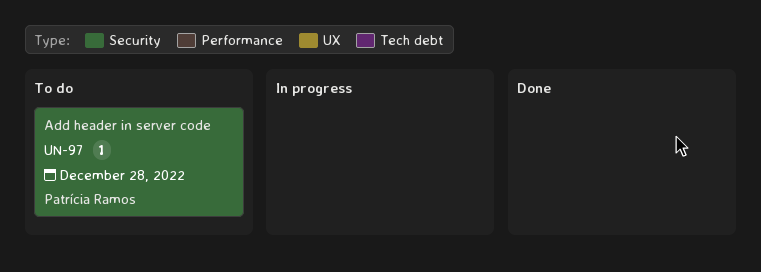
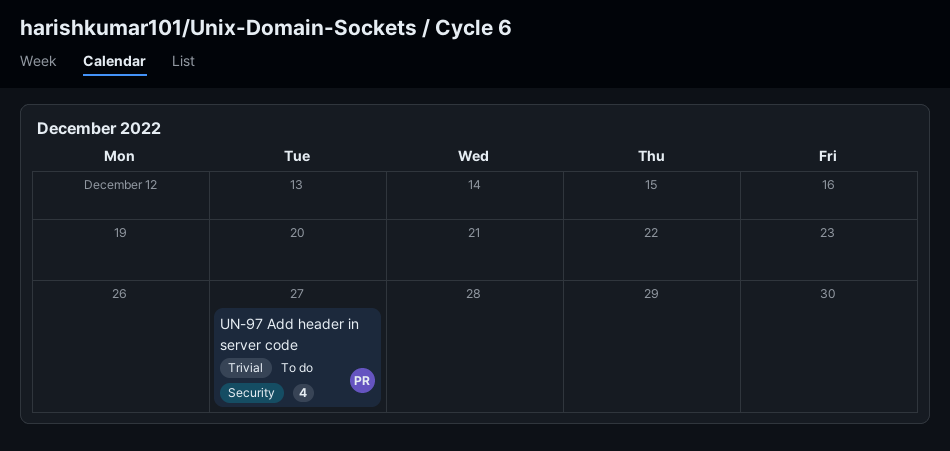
UN-97, estimate: 1 -> 4
UN-97, due: Dec 28 -> Dec 27

